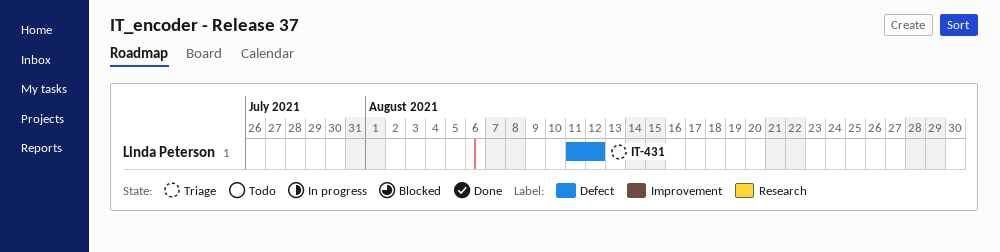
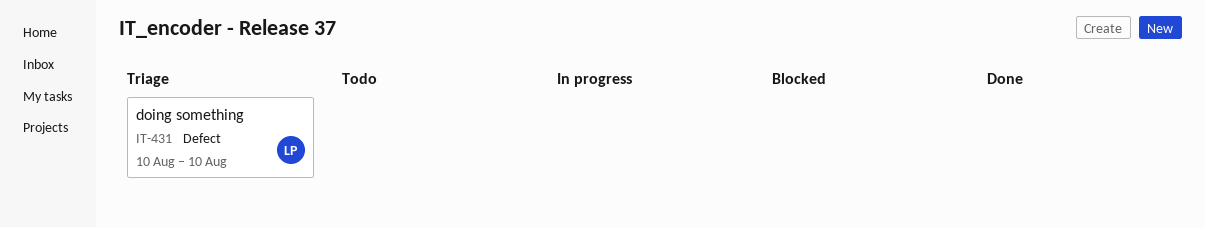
IT-431, start: Aug 11 -> Aug 10
IT-431, due: Aug 12 -> Aug 10

